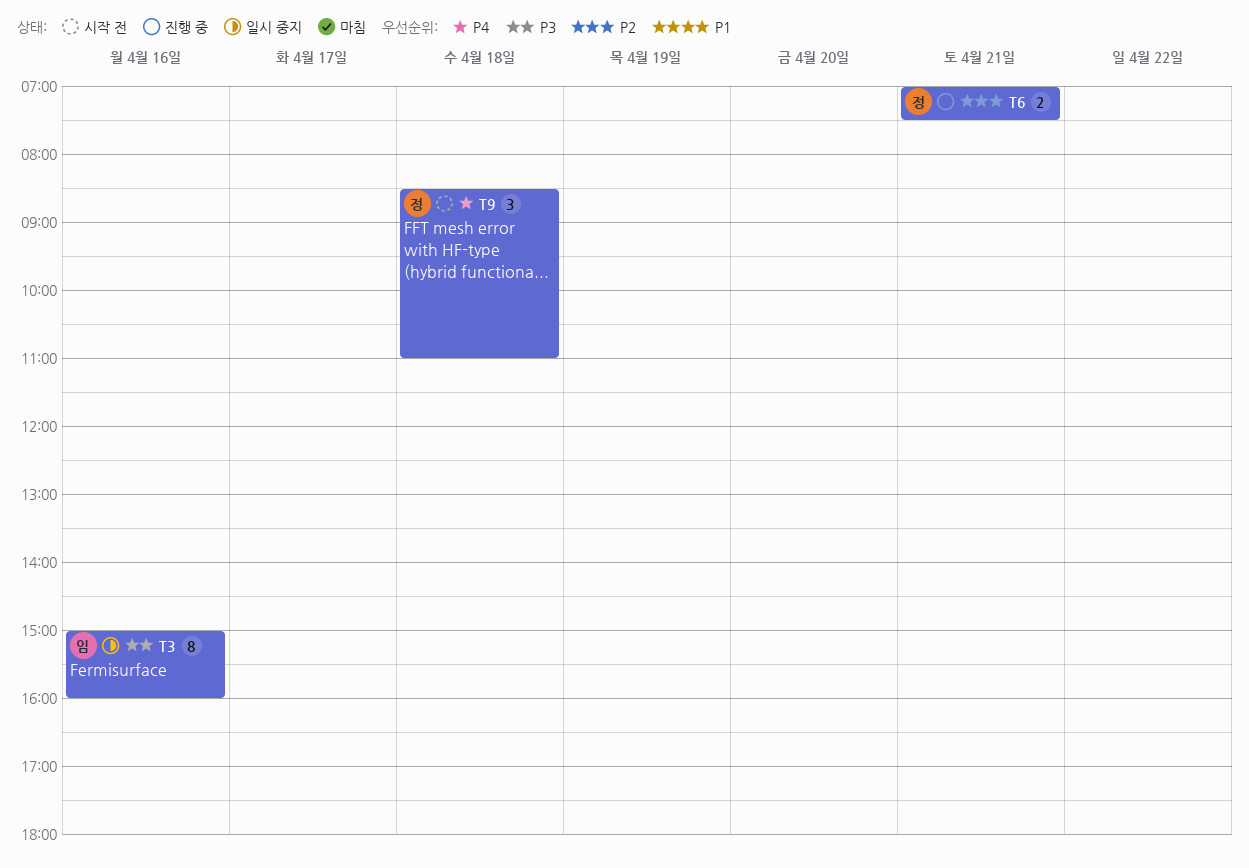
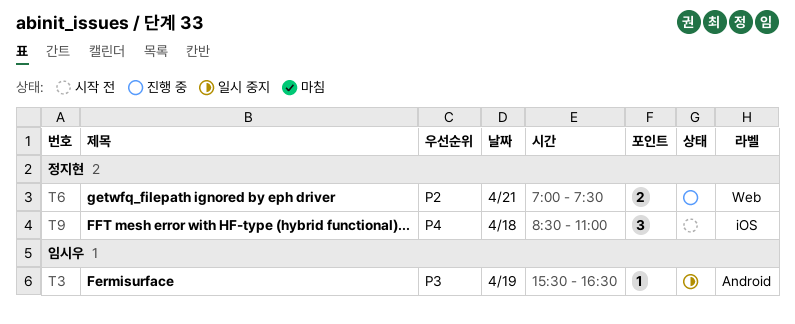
T3, estimate: 8 -> 1
T3, day: Apr 16 -> Apr 19
T3, begins: 15:00 -> 15:30
T3, ends: 16:00 -> 16:30

